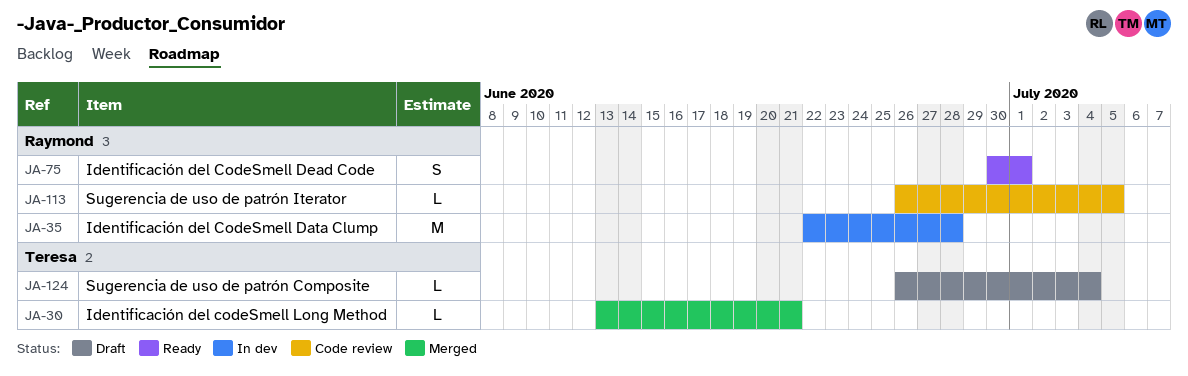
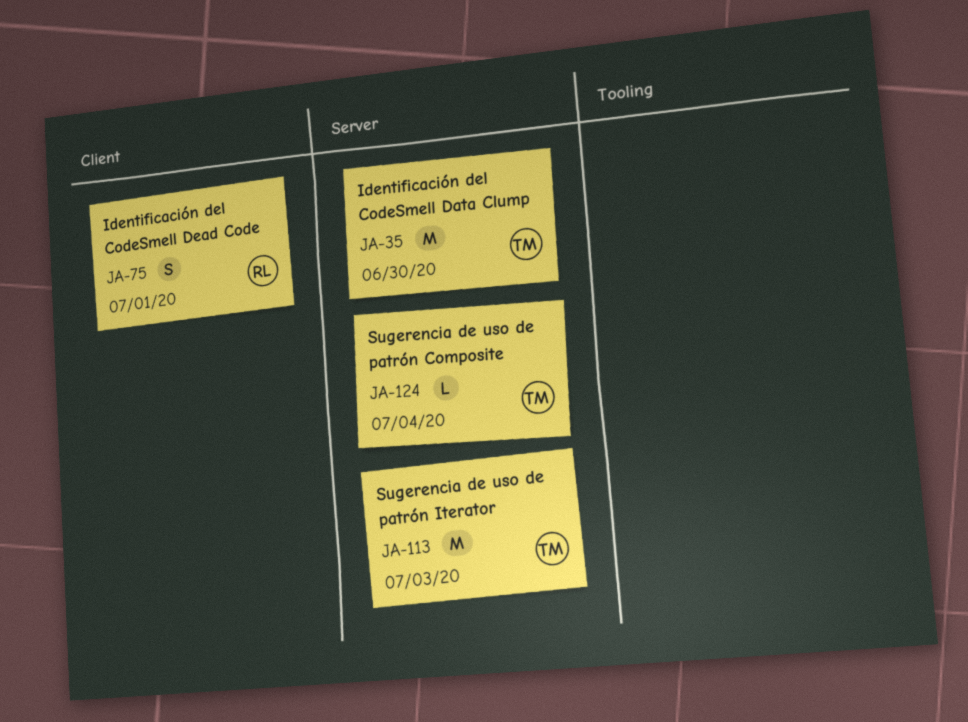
JA-30: present -> none
JA-35, owner: Raymond -> Teresa
JA-35, due: Jun 28 -> Jun 30
JA-113, owner: Raymond -> Teresa
JA-113, estimate: L -> M
JA-113, due: Jul 5 -> Jul 3

